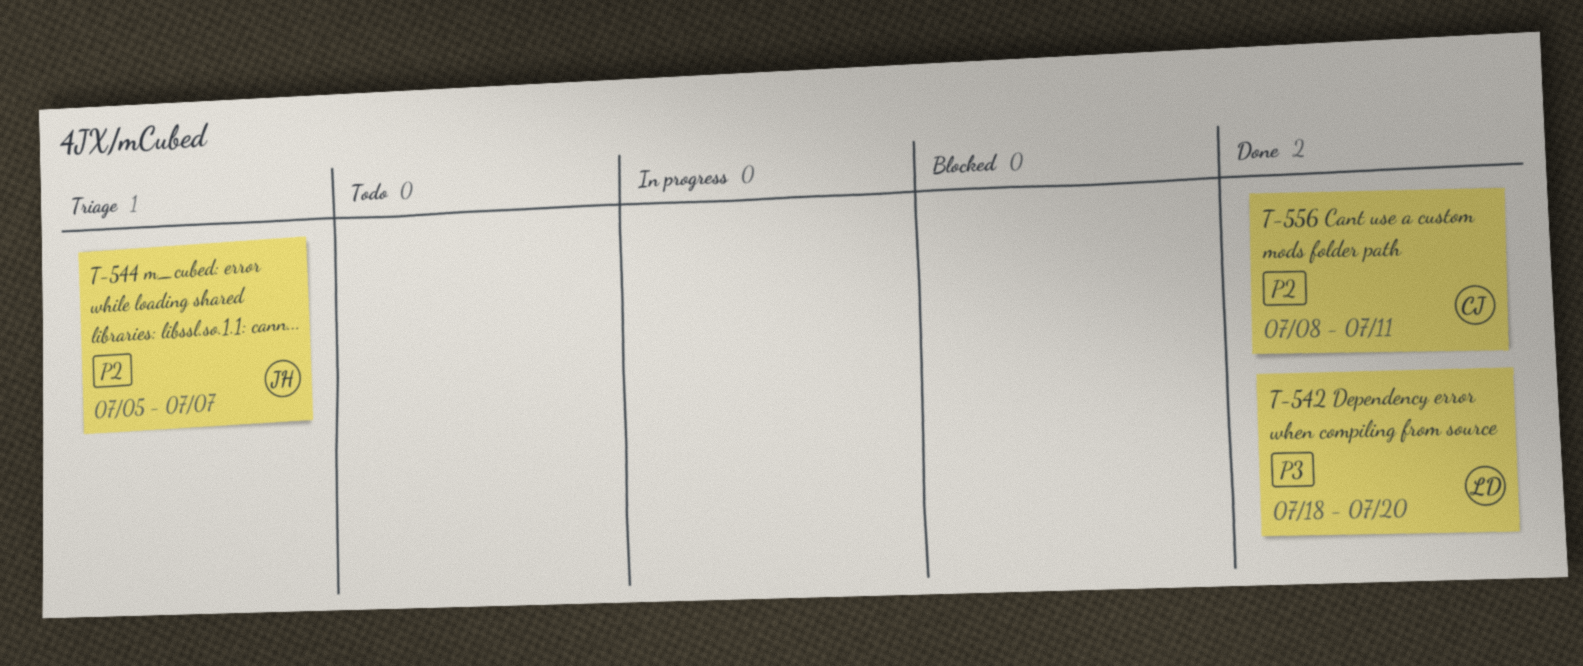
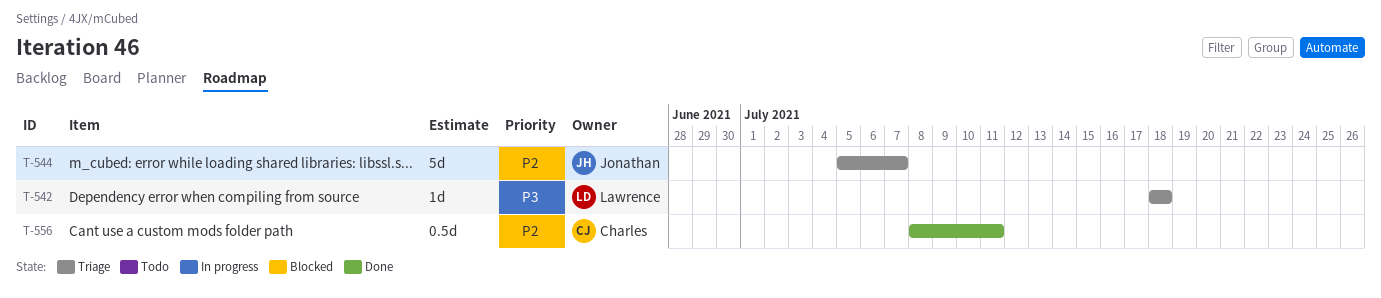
T-542, status: Done -> Triage
T-542, due: Jul 20 -> Jul 18

